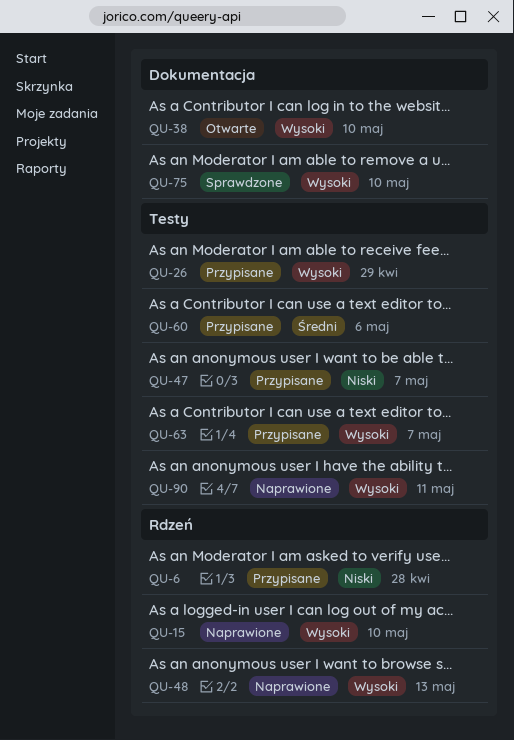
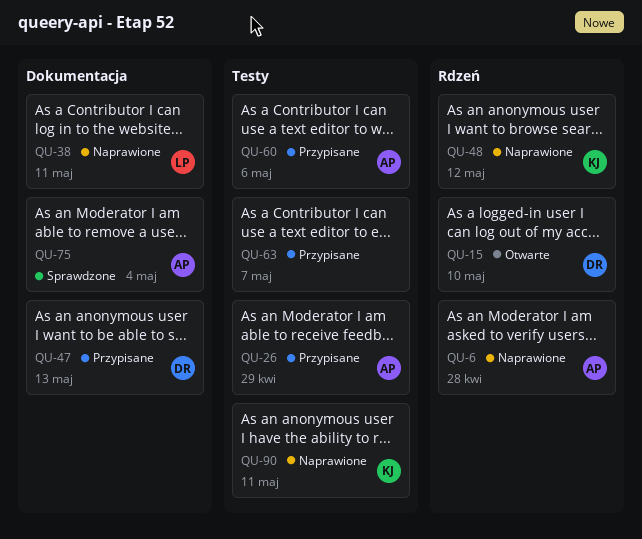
QU-6, status: Przypisane -> Naprawione
QU-15, status: Naprawione -> Otwarte
QU-38, status: Otwarte -> Naprawione
QU-38, due: May 10 -> May 11
QU-47, label: Testy -> Dokumentacja
QU-47, due: May 7 -> May 13
QU-48, due: May 13 -> May 12
QU-75, due: May 10 -> May 4

